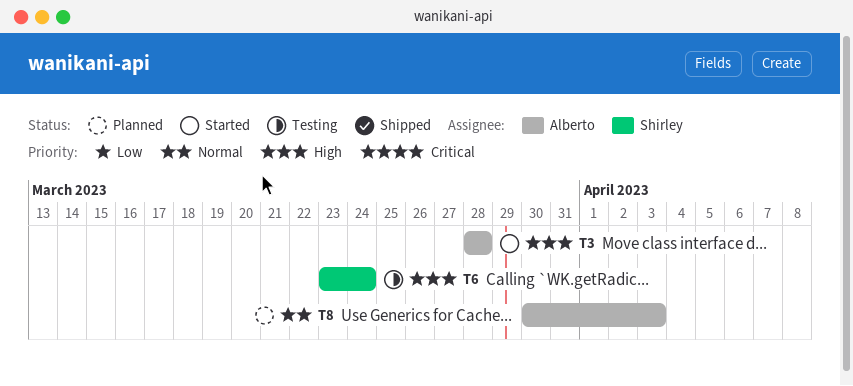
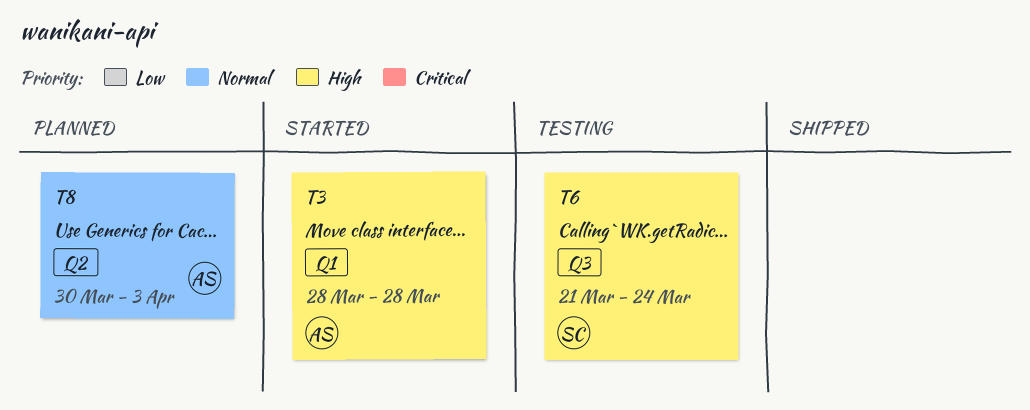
T6, start: Mar 23 -> Mar 21

